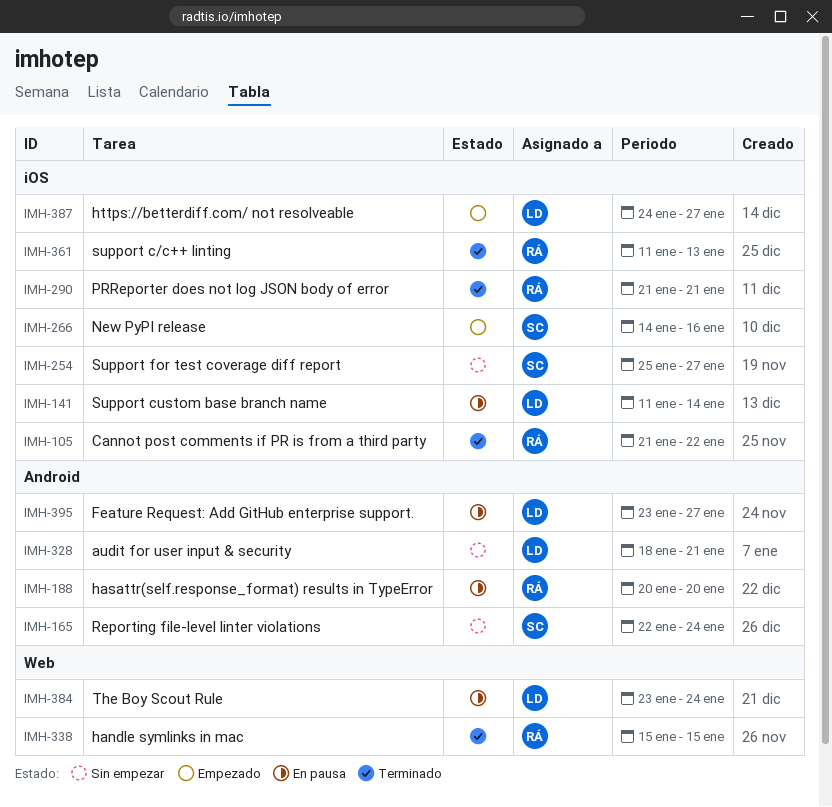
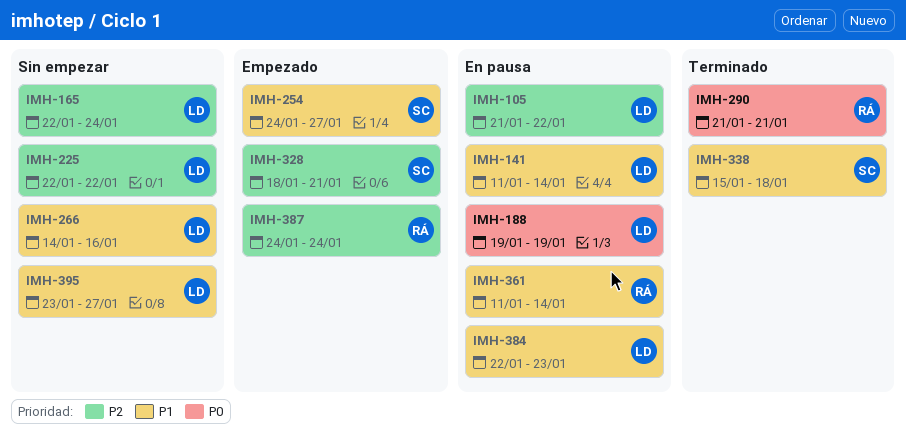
IMH-105, status: Terminado -> En pausa
IMH-105, owner: RÁ -> LD
IMH-165, owner: SC -> LD
IMH-188, owner: RÁ -> LD
IMH-188, start: Jan 20 -> Jan 19
IMH-188, due: Jan 20 -> Jan 19
IMH-225: none -> present
IMH-254, status: Sin empezar -> Empezado
IMH-254, start: Jan 25 -> Jan 24
IMH-266, status: Empezado -> Sin empezar
IMH-266, owner: SC -> LD
IMH-328, status: Sin empezar -> Empezado
IMH-328, owner: LD -> SC
IMH-338, owner: RÁ -> SC
IMH-338, due: Jan 15 -> Jan 18
IMH-361, status: Terminado -> En pausa
IMH-361, due: Jan 13 -> Jan 14
IMH-384, start: Jan 23 -> Jan 22
IMH-384, due: Jan 24 -> Jan 23
IMH-387, owner: LD -> RÁ
IMH-387, due: Jan 27 -> Jan 24
IMH-395, status: En pausa -> Sin empezar

